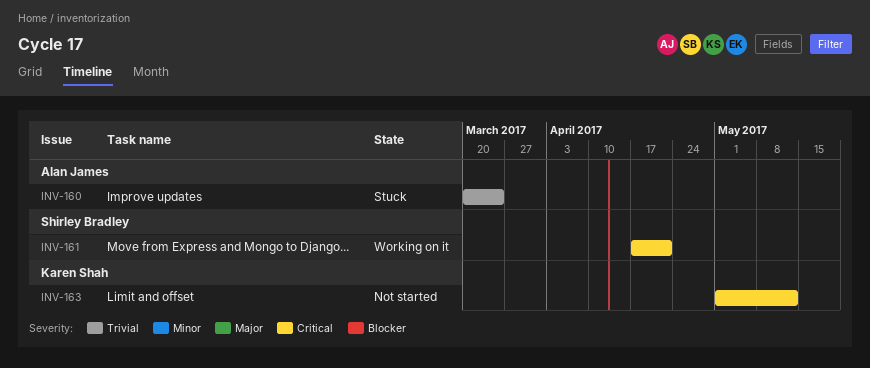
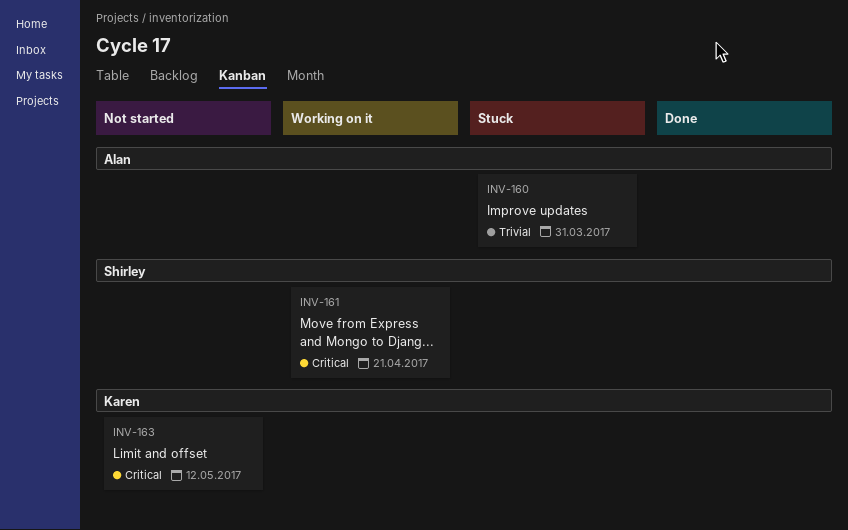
INV-160, due: Mar 24 -> Mar 31

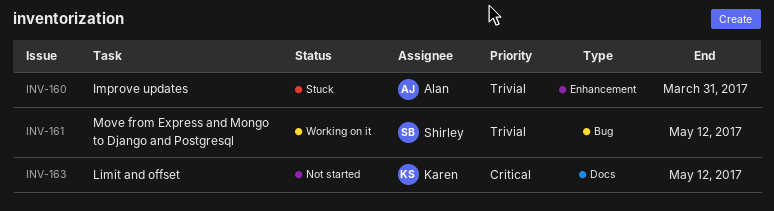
INV-161, priority: Critical -> Trivial
INV-161, due: Apr 21 -> May 12

